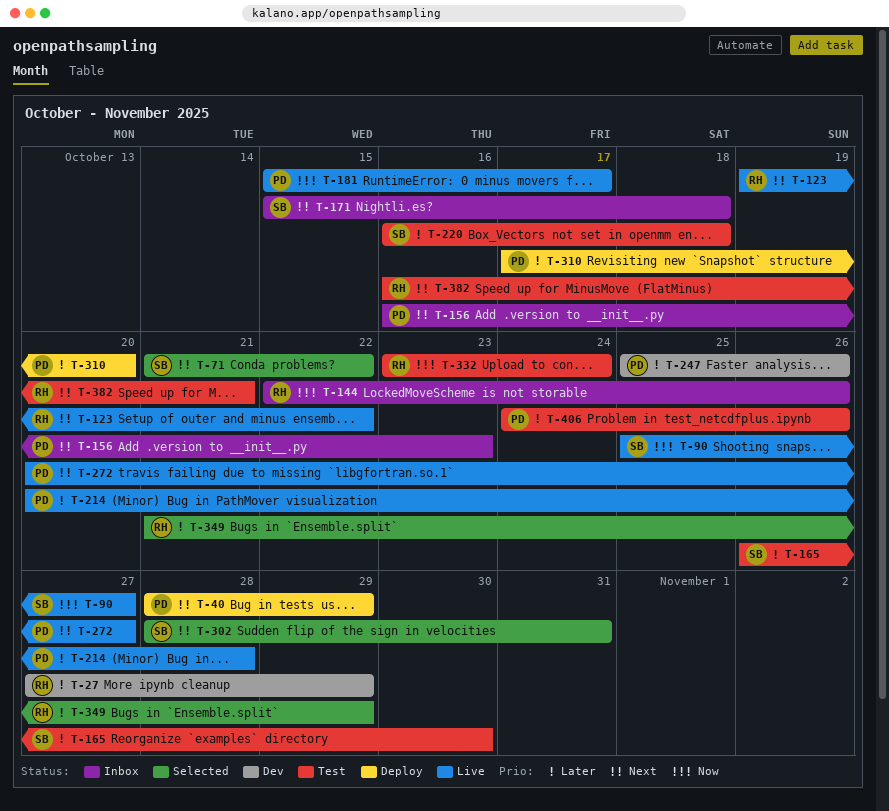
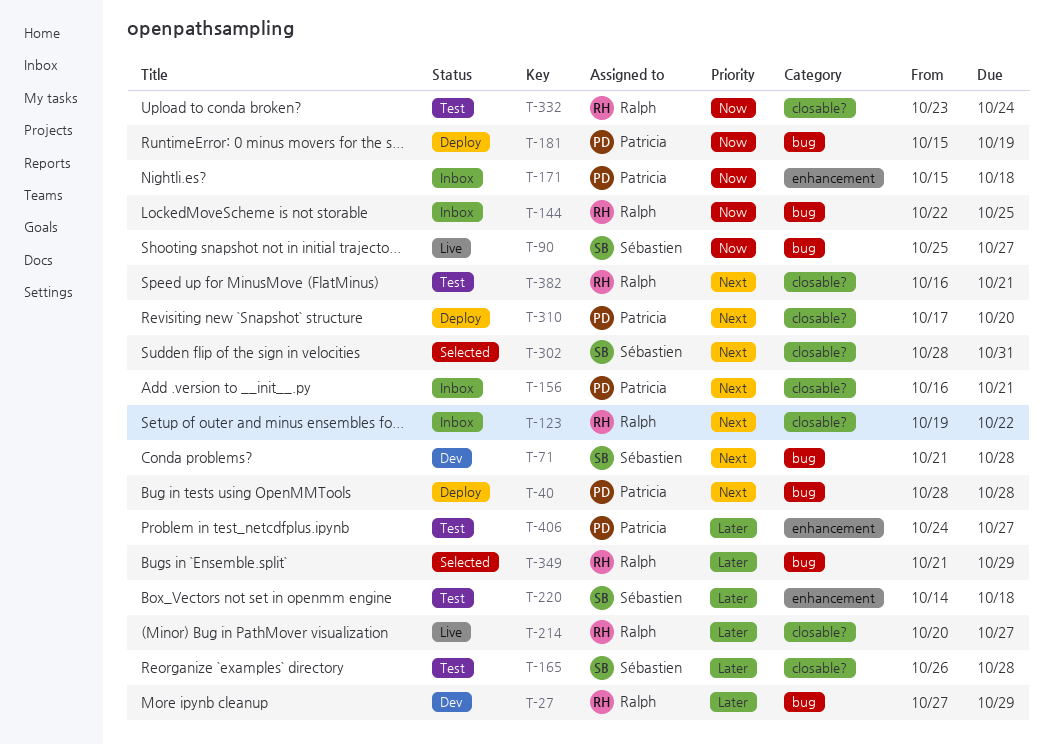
T-40, due: Oct 29 -> Oct 28
T-71, status: Selected -> Dev
T-71, due: Oct 22 -> Oct 28
T-123, status: Live -> Inbox
T-144, due: Oct 26 -> Oct 25
T-156, due: Oct 23 -> Oct 21
T-165, due: Oct 30 -> Oct 28
T-171, owner: Sébastien -> Patricia
T-171, priority: Next -> Now
T-181, status: Live -> Deploy
T-181, due: Oct 17 -> Oct 19
T-214, owner: Patricia -> Ralph
T-214, due: Oct 28 -> Oct 27
T-220, start: Oct 16 -> Oct 14
T-247: present -> none
T-272: present -> none
T-310, priority: Later -> Next
T-406, due: Oct 26 -> Oct 27

